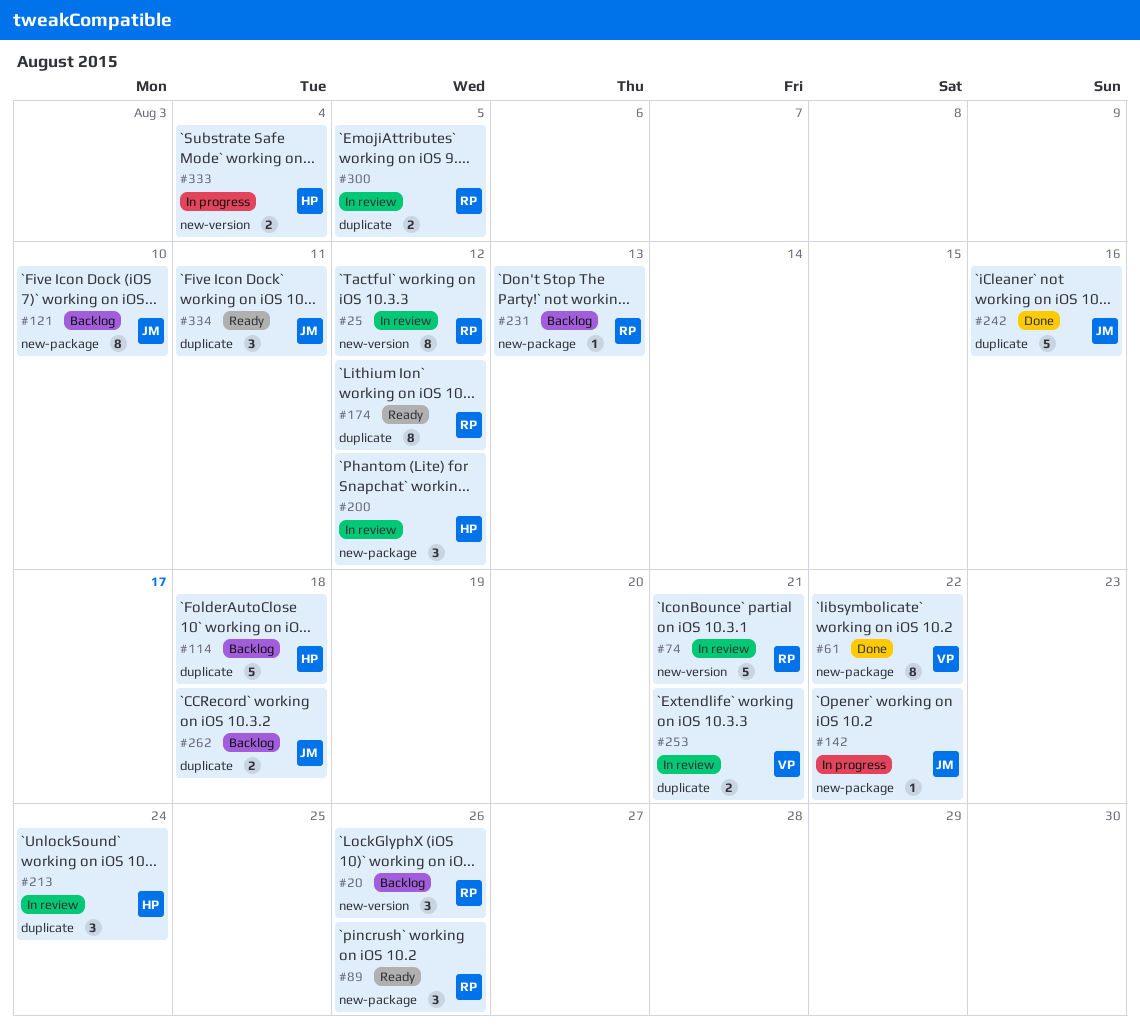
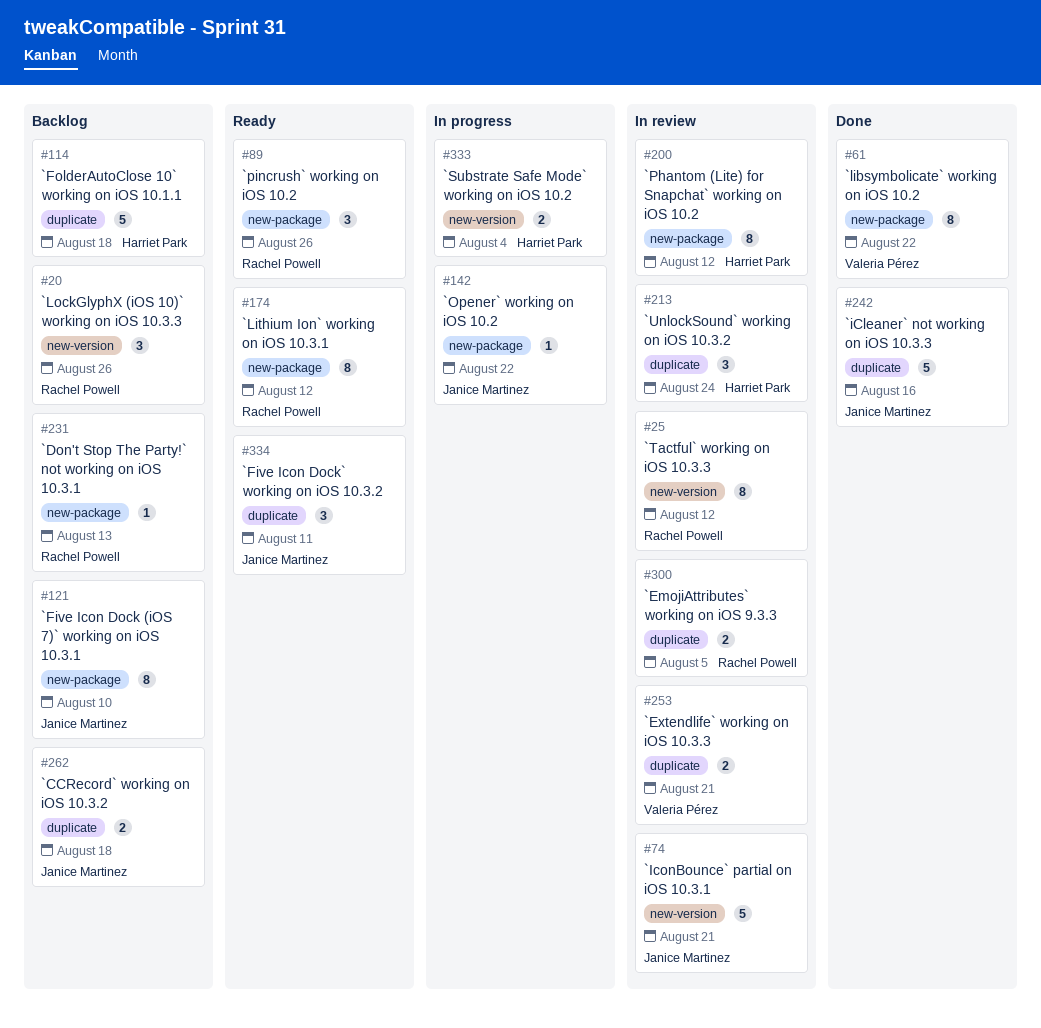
#74, owner: Rachel Powell -> Janice Martinez
#174, label: duplicate -> new-package
#200, estimate: 3 -> 8

